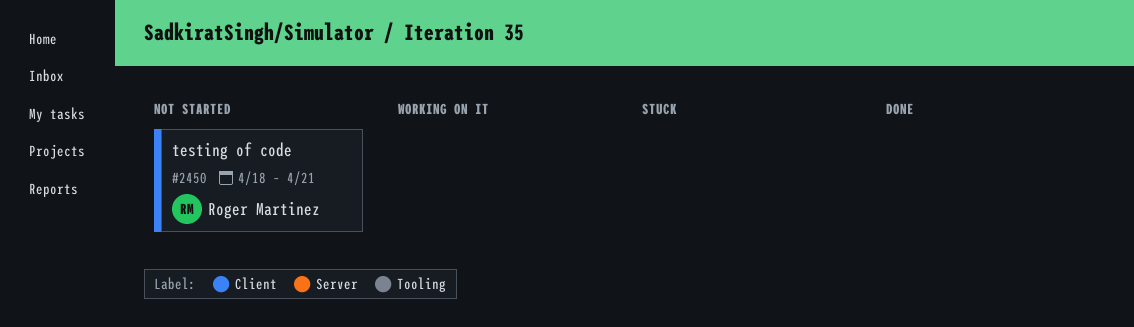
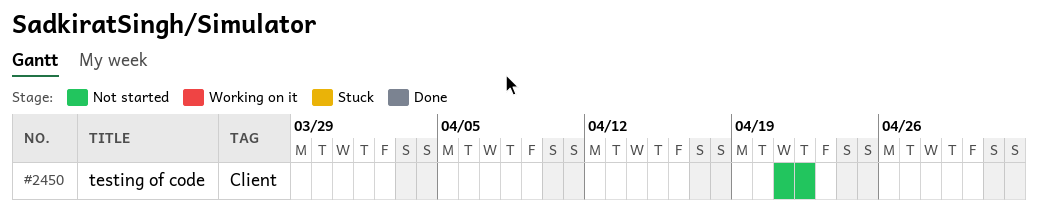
#2450, start: Apr 18 -> Apr 21
#2450, due: Apr 21 -> Apr 22

